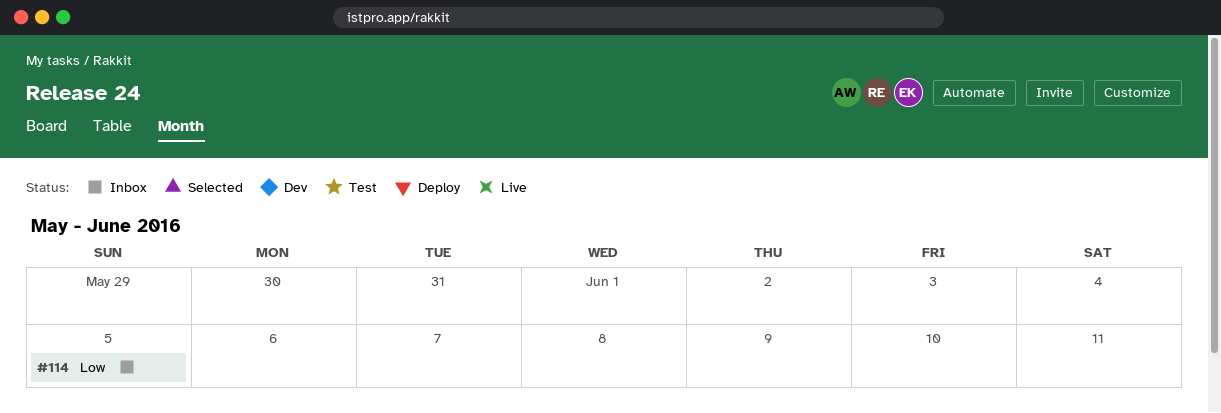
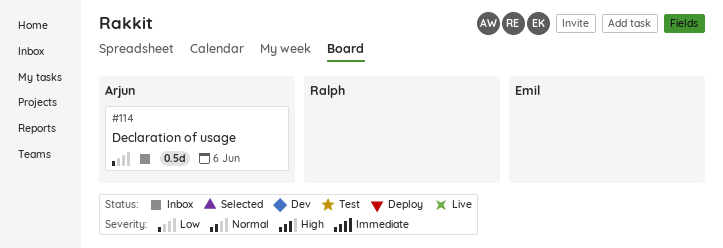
#114, due: Jun 5 -> Jun 6

